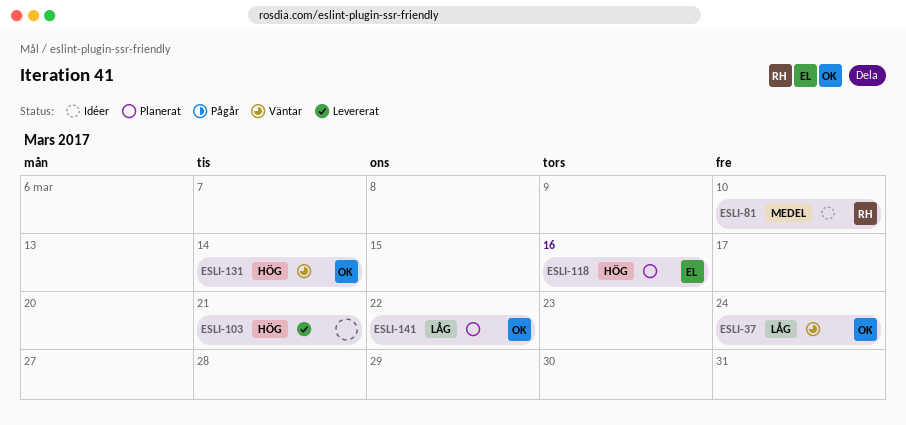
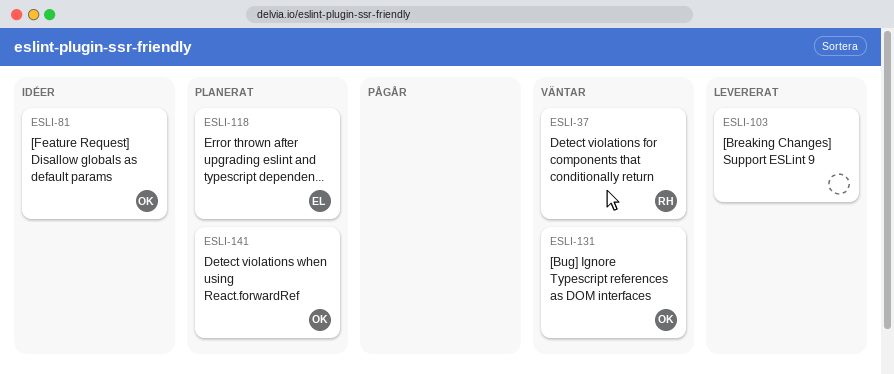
ESLI-37, owner: OK -> RH
ESLI-81, owner: RH -> OK

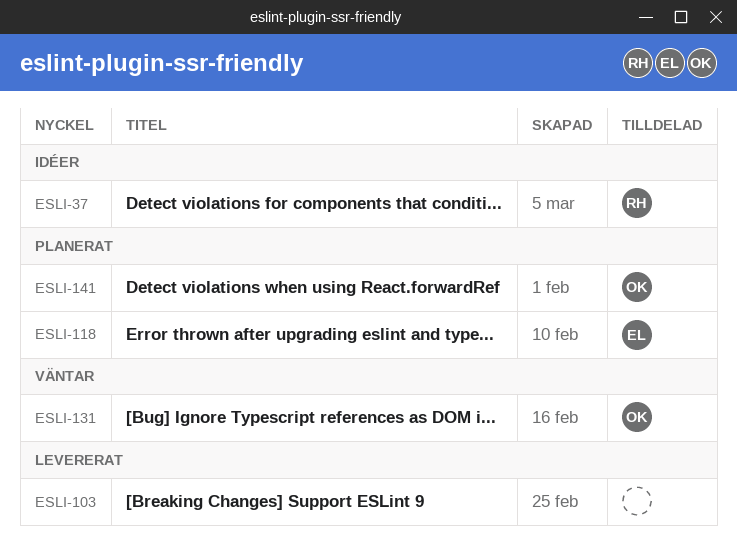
ESLI-37, status: Väntar -> Idéer
ESLI-81: present -> none

